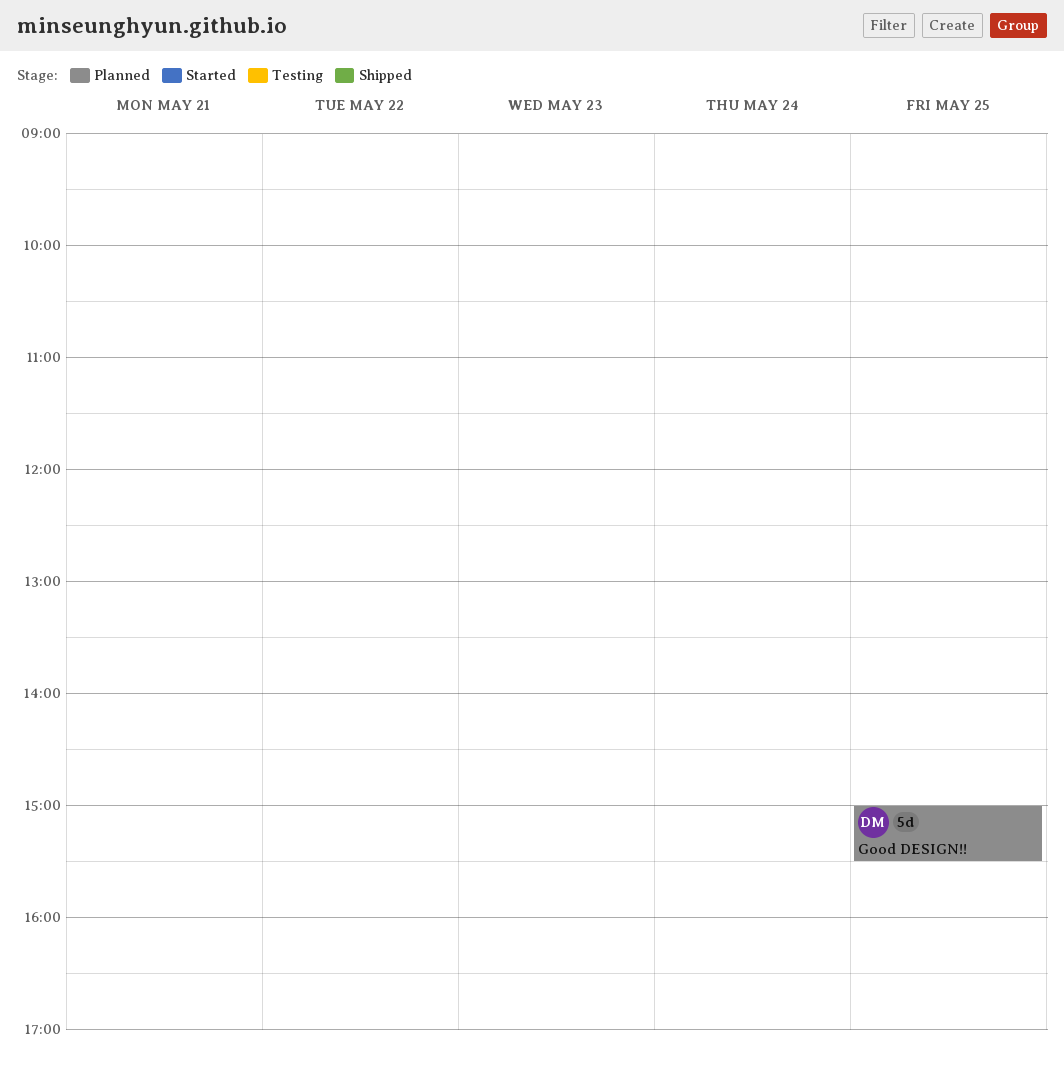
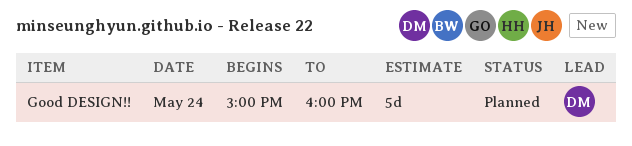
Good DESIGN!!, day: May 25 -> May 24
Good DESIGN!!, ends: 15:30 -> 16:00

